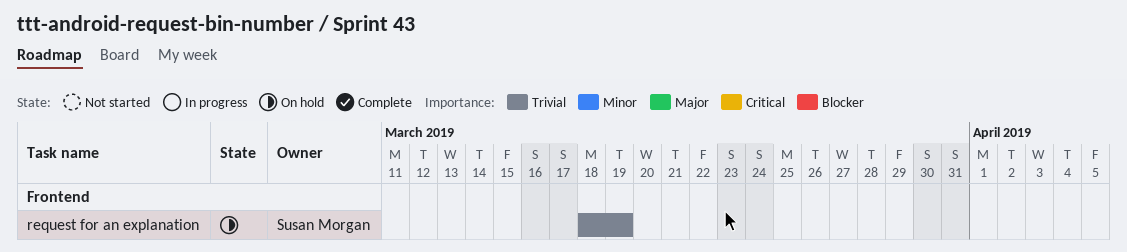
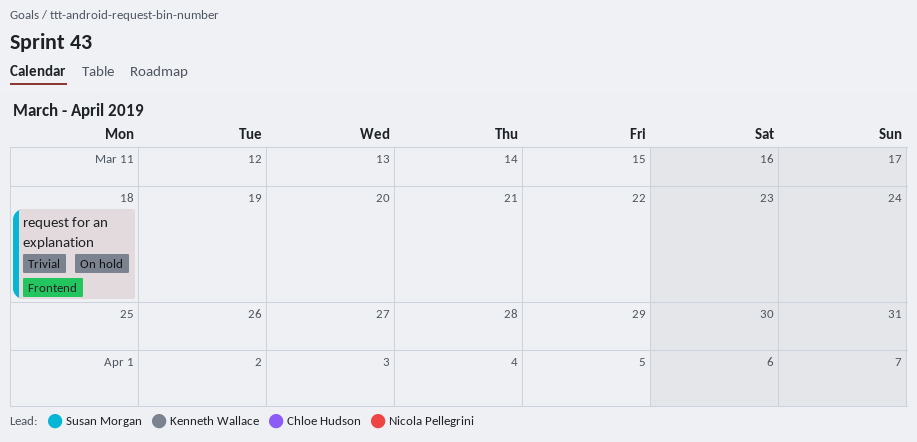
request for an explanation, due: Mar 19 -> Mar 18

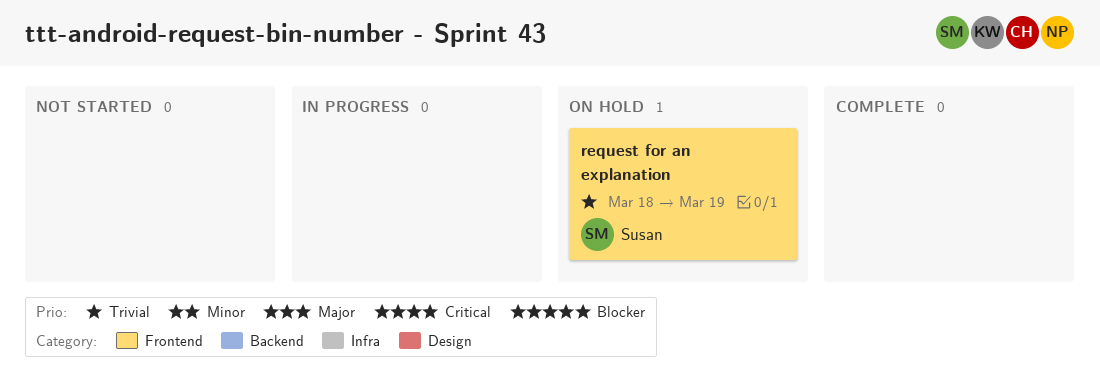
request for an explanation, due: Mar 18 -> Mar 19

